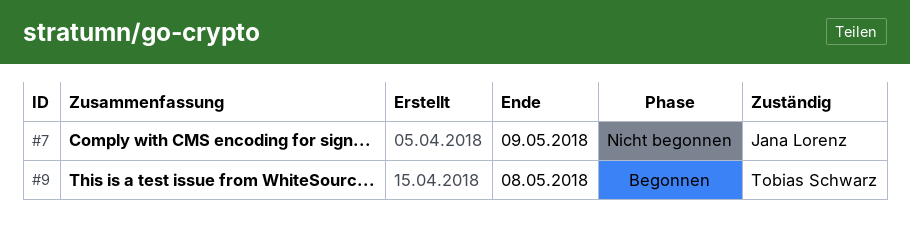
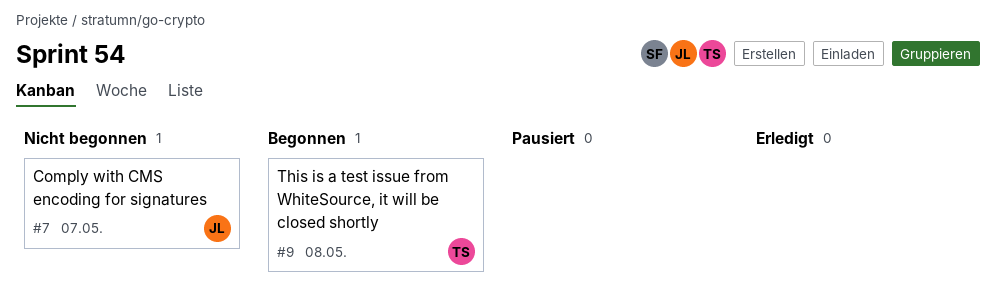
#7, due: May 9 -> May 7

